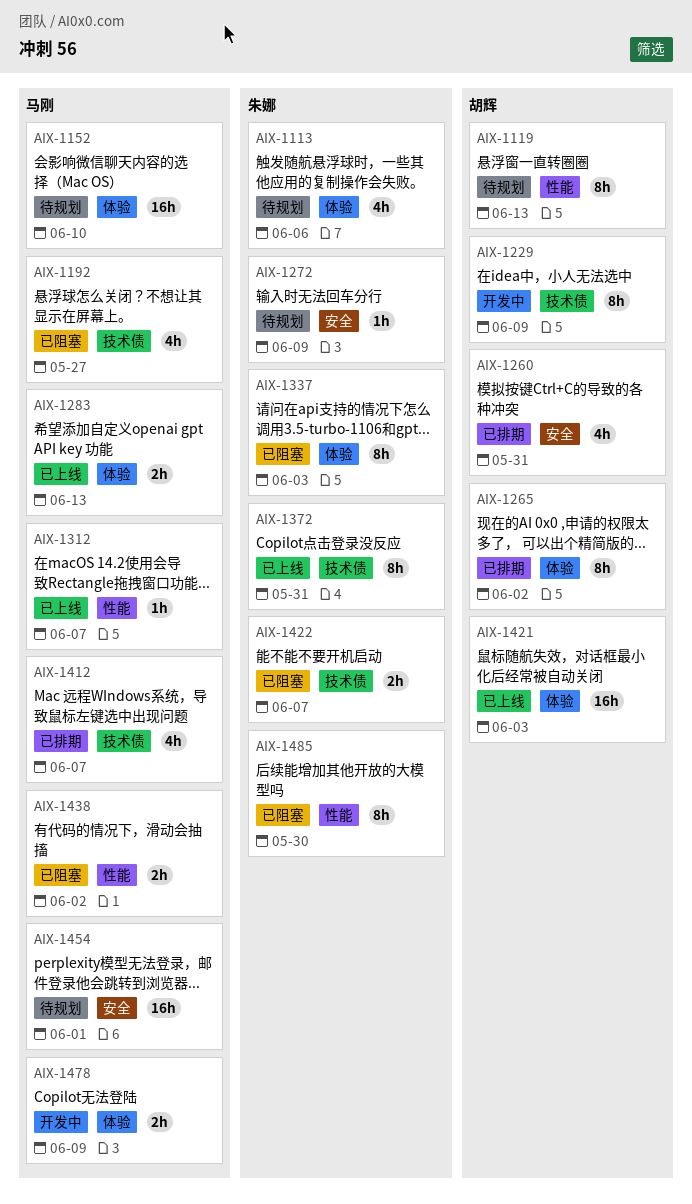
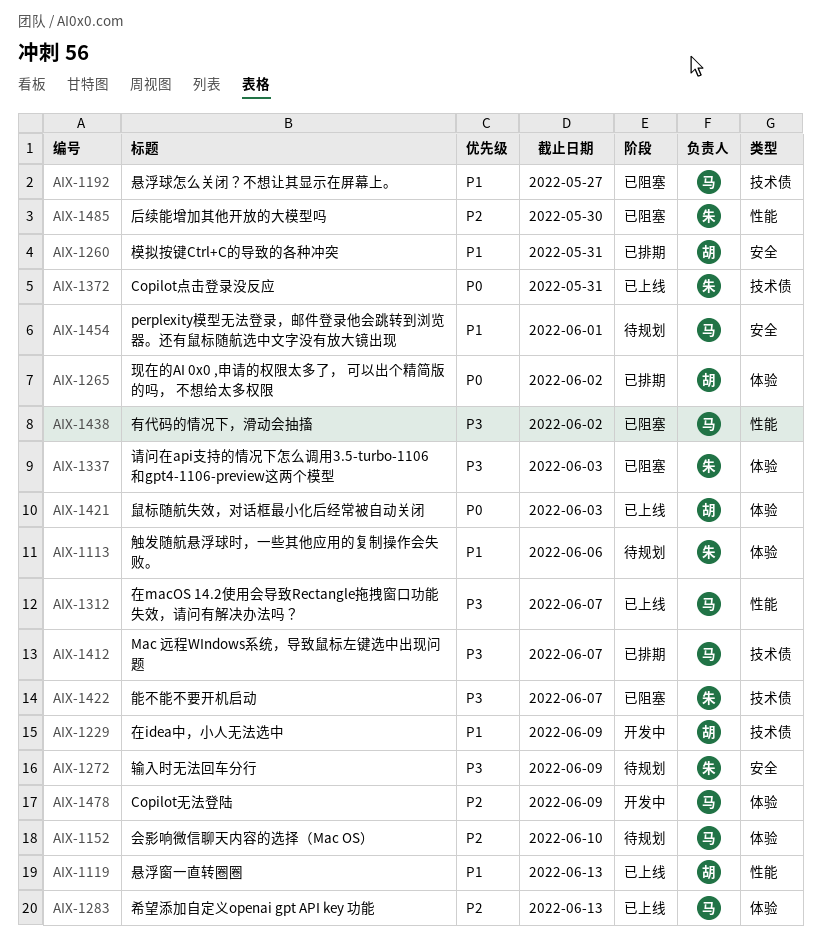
AIX-1119, status: 待规划 -> 已上线

